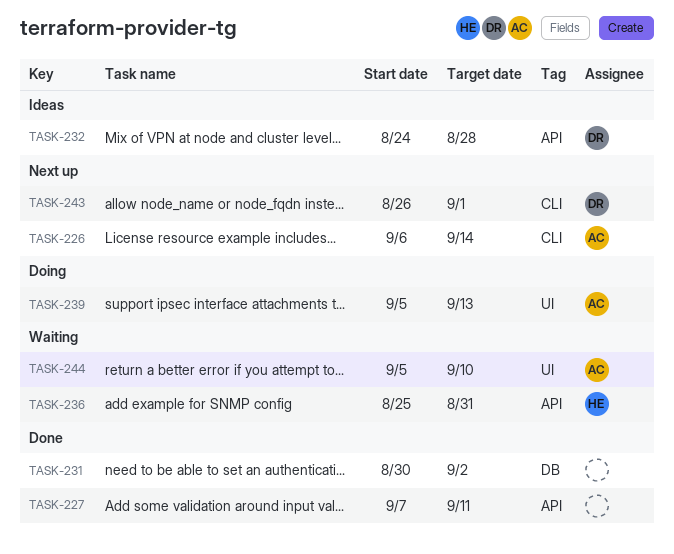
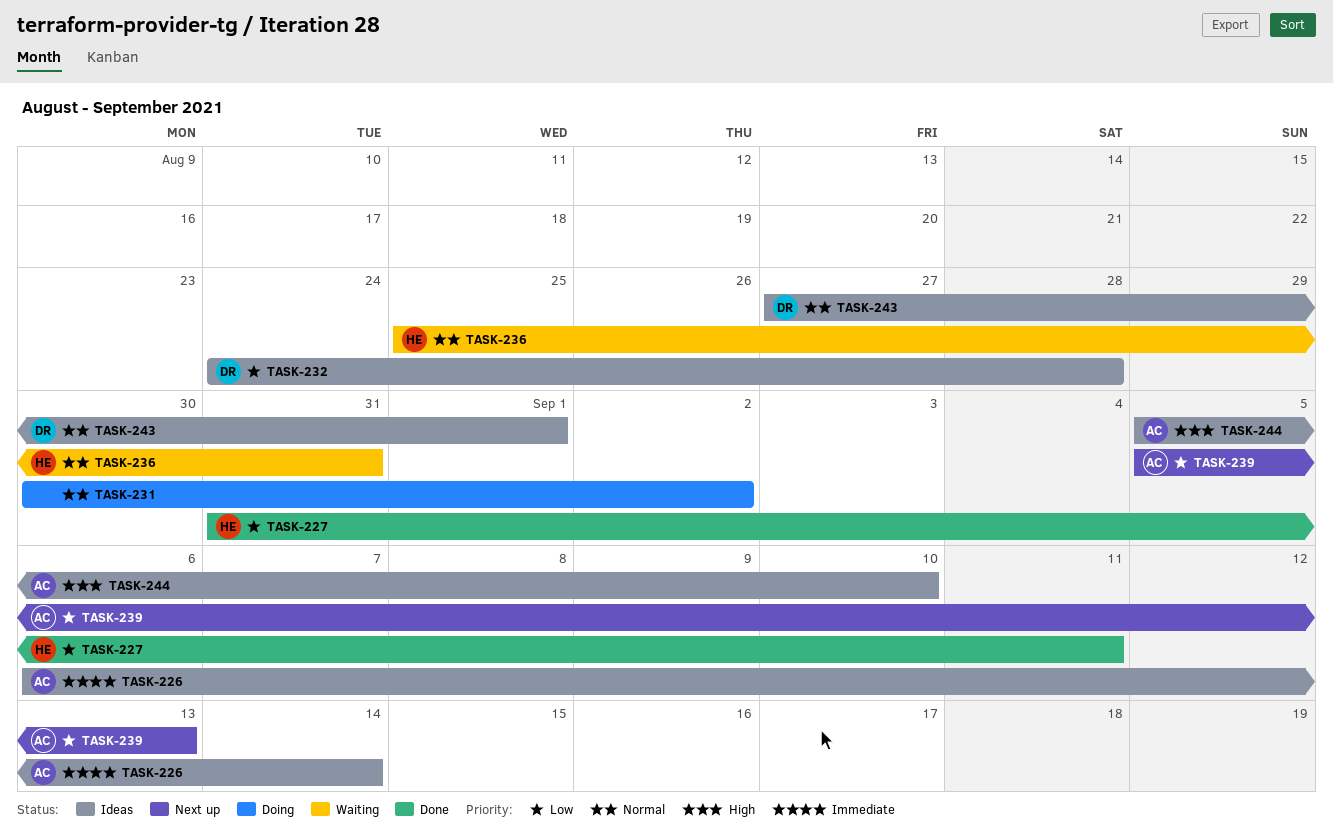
TASK-226, status: Next up -> Ideas
TASK-227, owner: none -> HE
TASK-227, start: Sep 7 -> Aug 31
TASK-231, status: Done -> Doing
TASK-239, status: Doing -> Next up
TASK-243, status: Next up -> Ideas
TASK-243, start: Aug 26 -> Aug 27
TASK-244, status: Waiting -> Ideas

